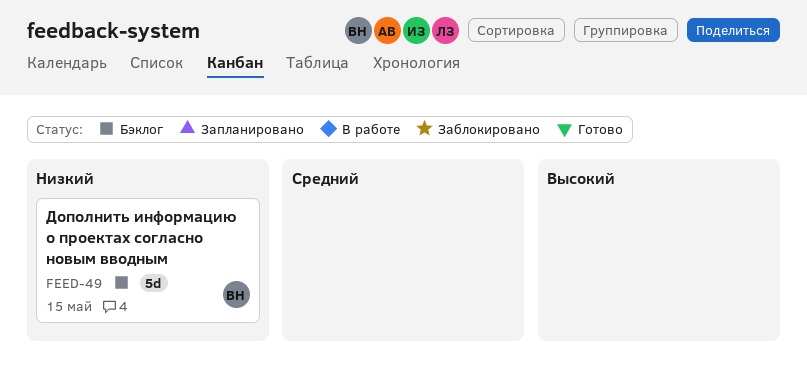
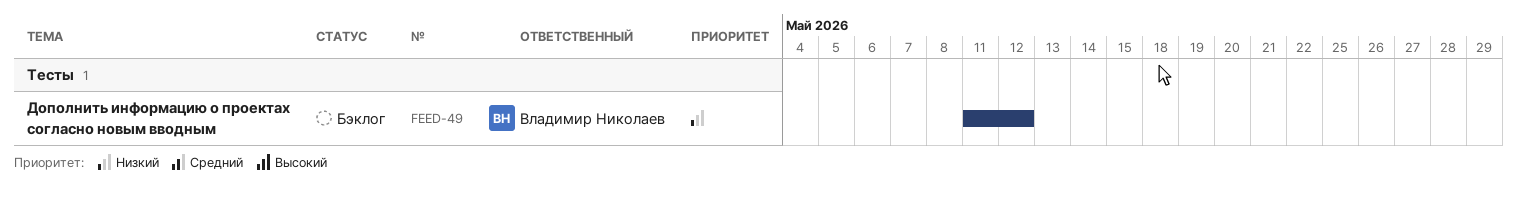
FEED-49, due: May 15 -> May 12

